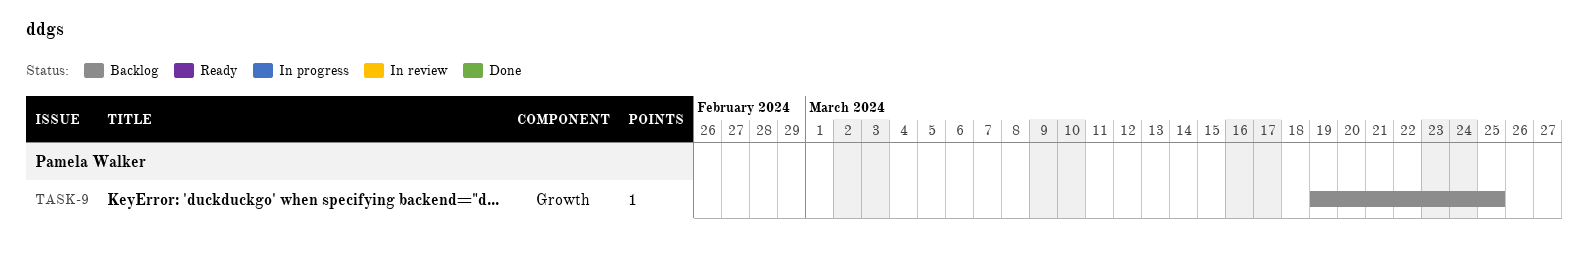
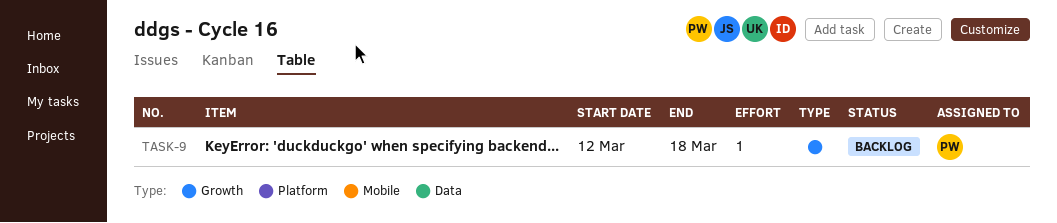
TASK-9, start: Mar 19 -> Mar 12
TASK-9, due: Mar 25 -> Mar 18

